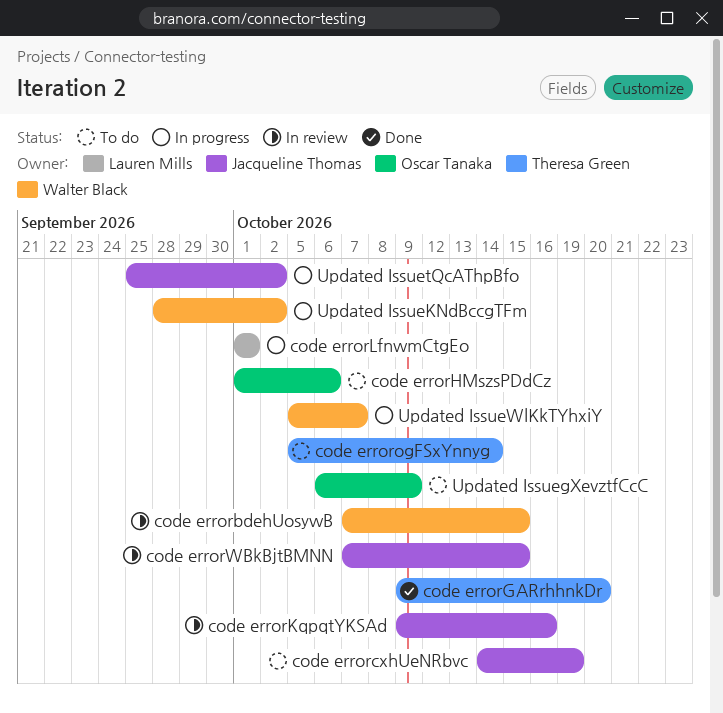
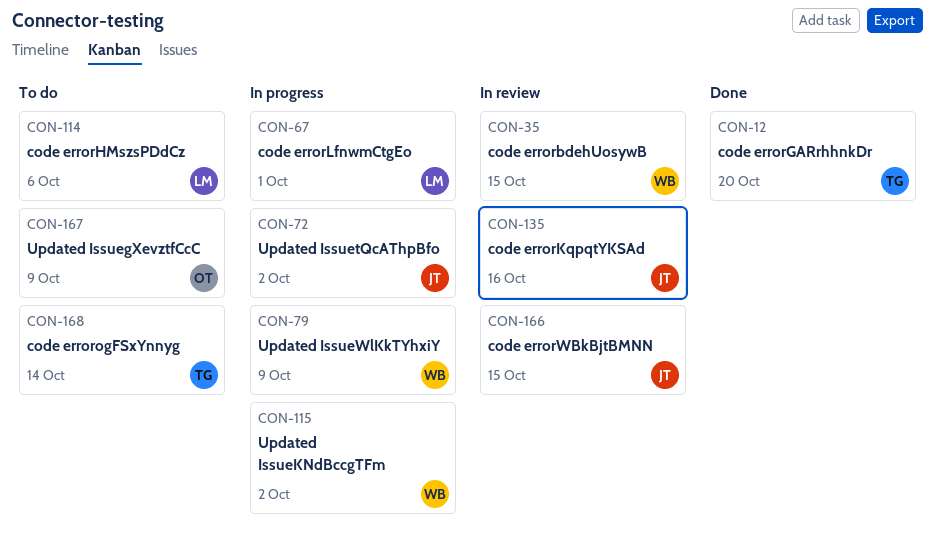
code errorcxhUeNRbvc: present -> none
code errorHMszsPDdCz, owner: Oscar Tanaka -> Lauren Mills
Updated IssueWlKkTYhxiY, due: Oct 7 -> Oct 9

